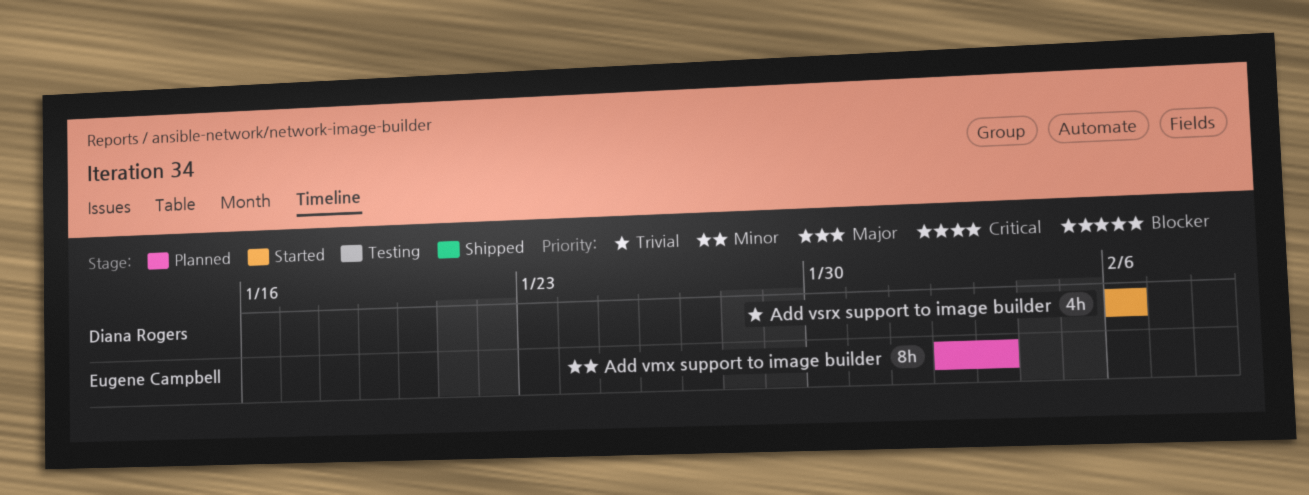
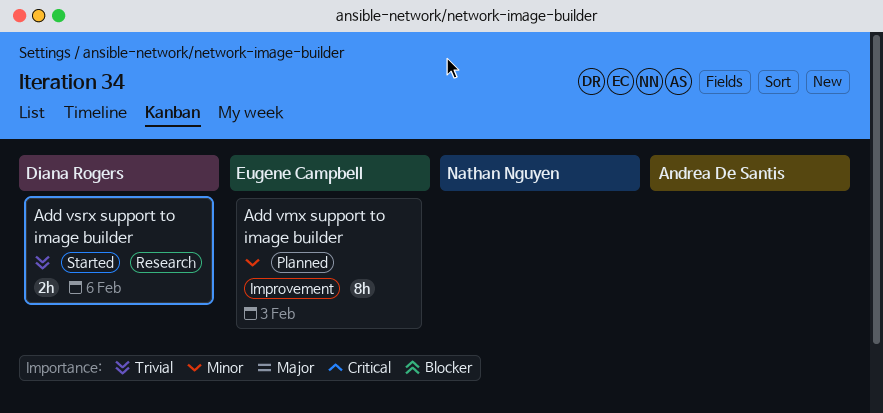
Add vsrx support to image builder, estimate: 4h -> 2h

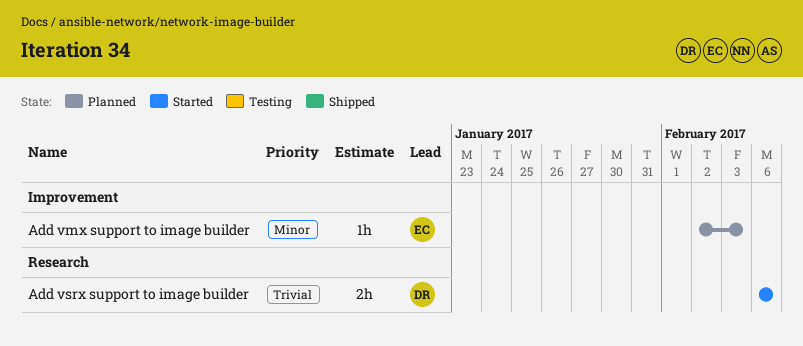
Add vmx support to image builder, estimate: 8h -> 1h

